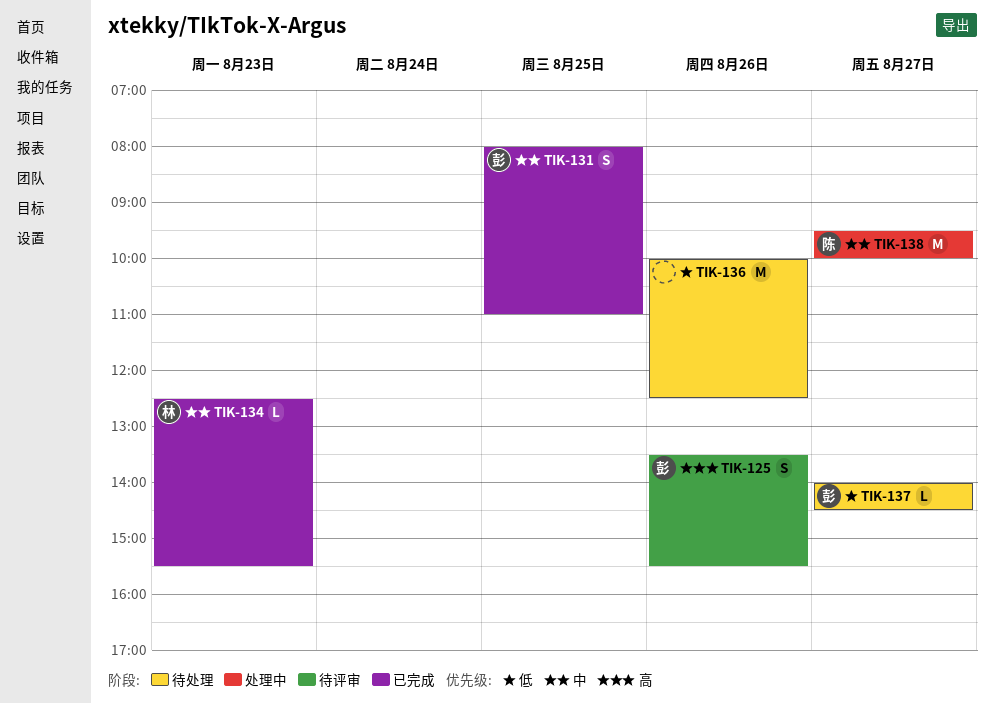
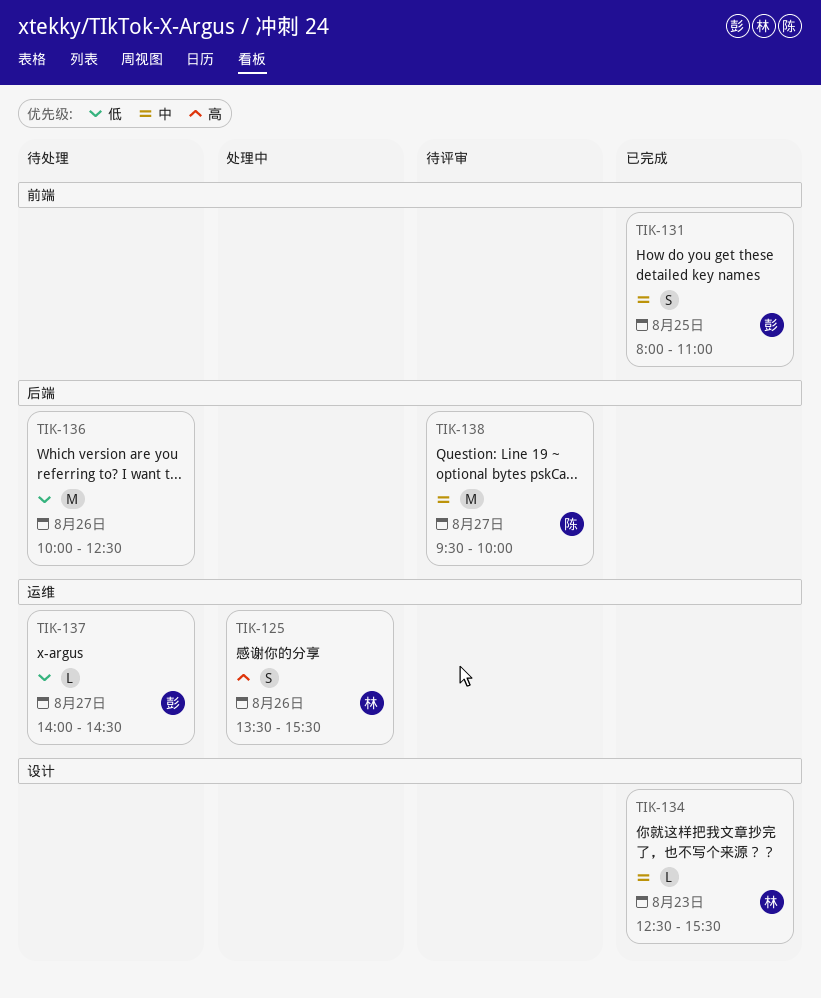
TIK-125, status: 待评审 -> 处理中
TIK-125, owner: 彭 -> 林
TIK-138, status: 处理中 -> 待评审

